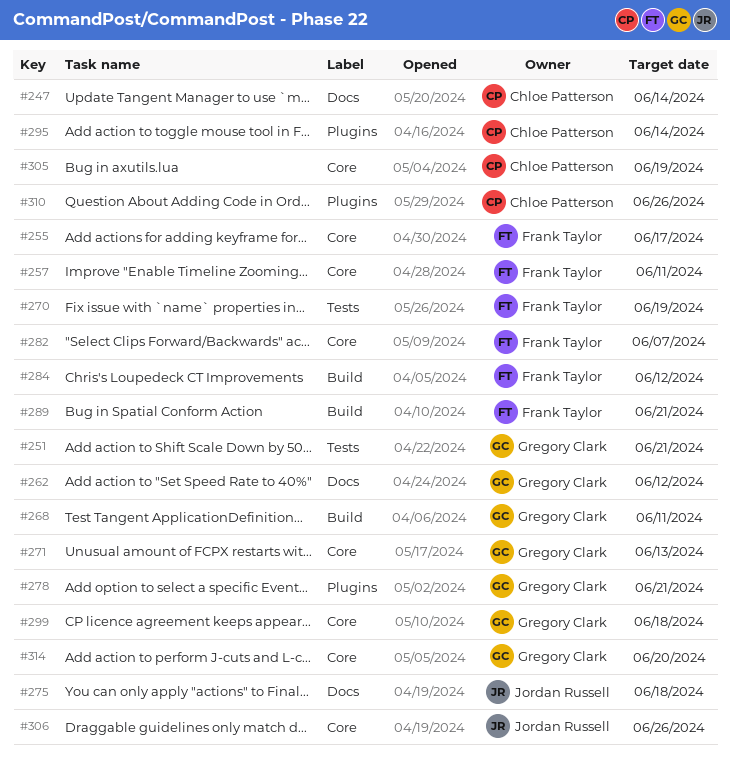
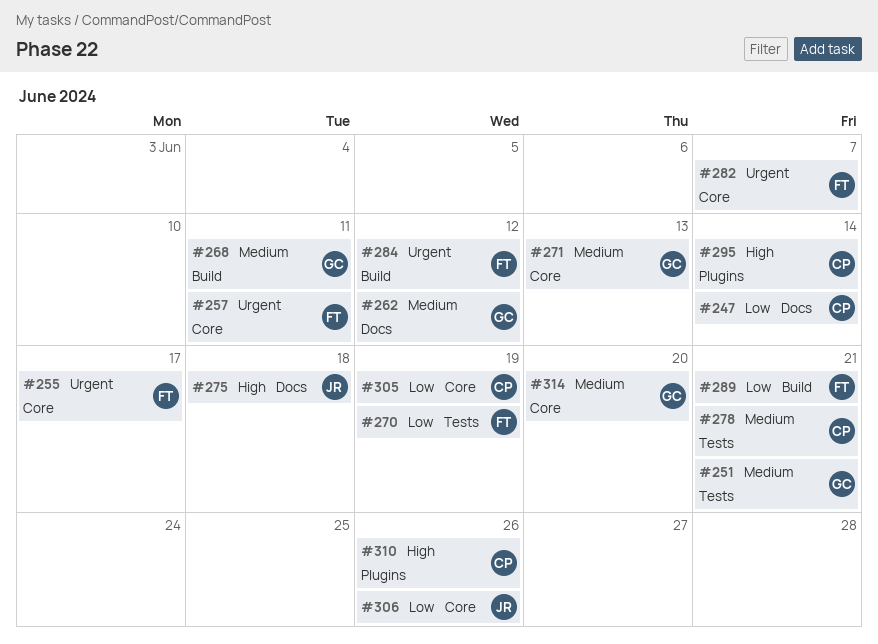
#278, owner: Gregory Clark -> Chloe Patterson
#278, label: Plugins -> Tests
#299: present -> none

